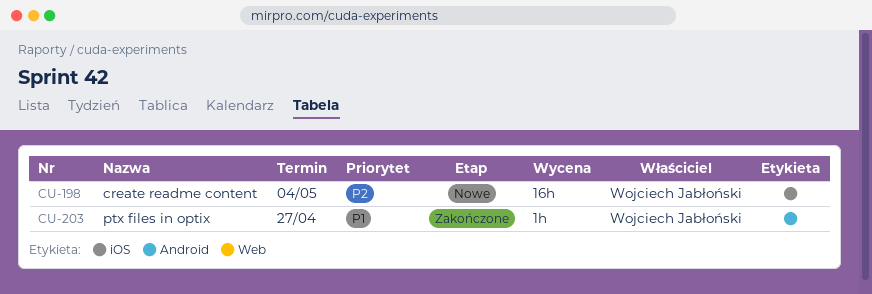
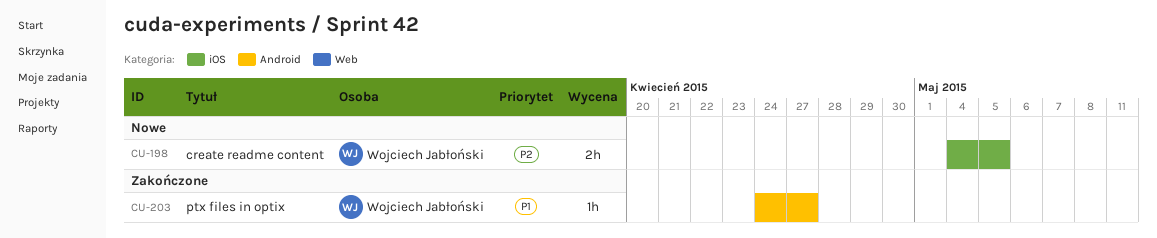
CU-198, estimate: 16h -> 2h
CU-198, due: May 4 -> May 5

